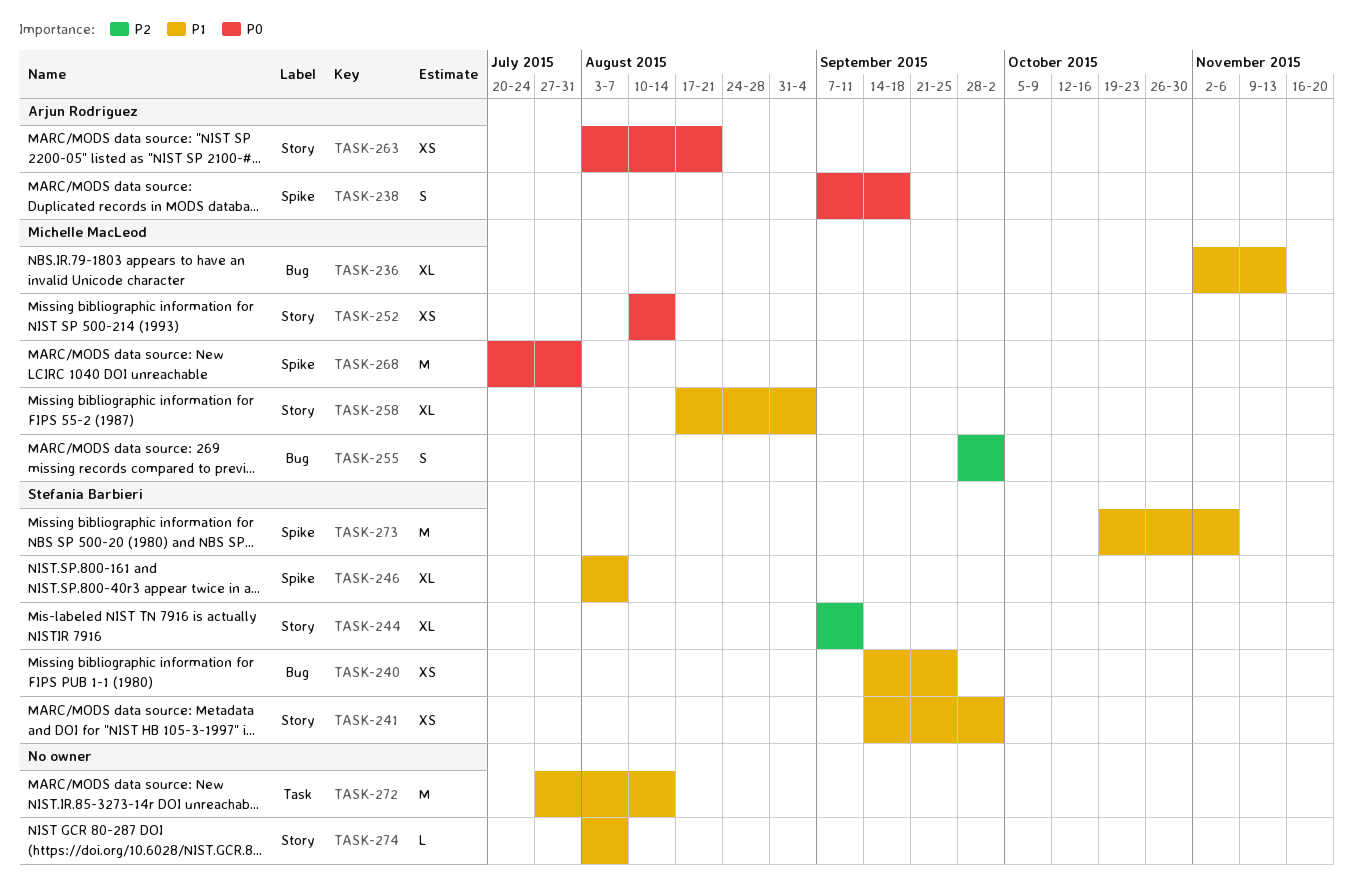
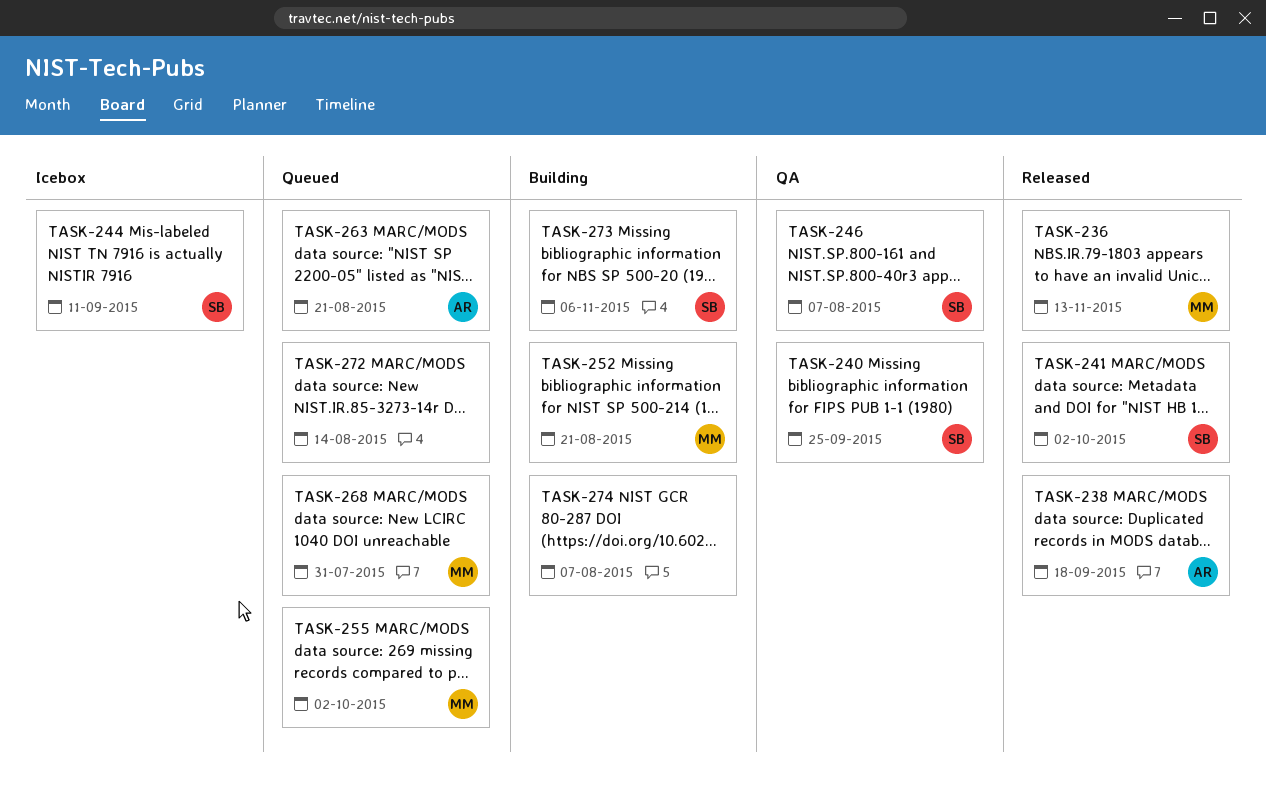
TASK-252, due: Aug 14 -> Aug 21
TASK-258: present -> none

